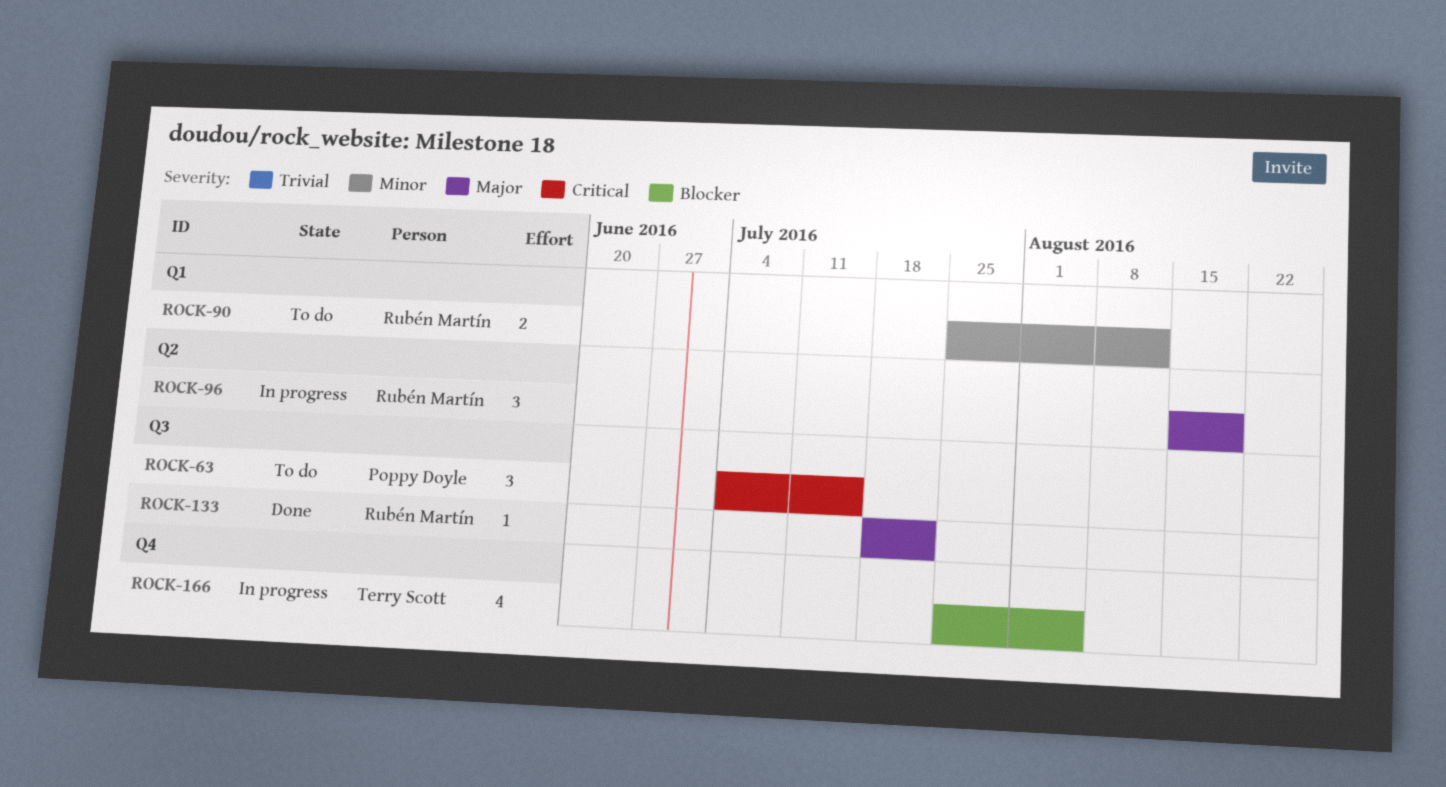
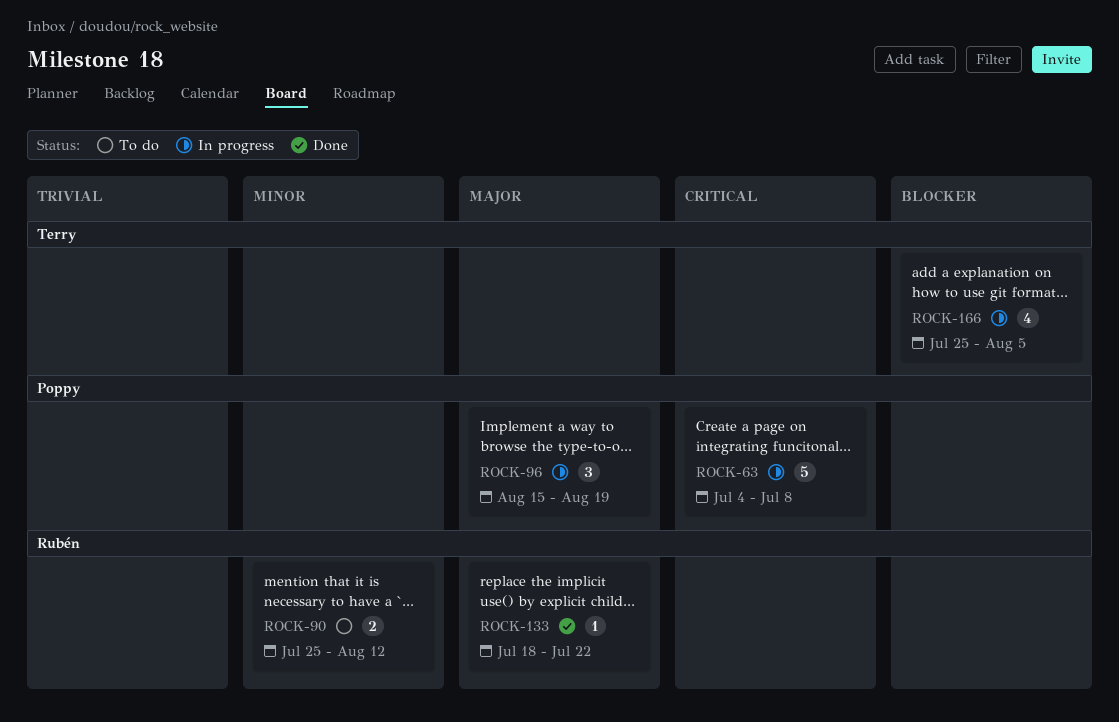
ROCK-63, status: To do -> In progress
ROCK-63, estimate: 3 -> 5
ROCK-63, due: Jul 15 -> Jul 8
ROCK-96, owner: Rubén Martín -> Poppy Doyle

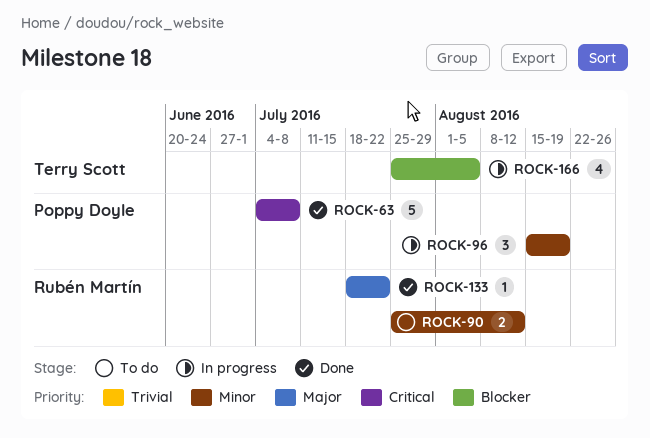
ROCK-63, status: In progress -> Done
ROCK-96, priority: Major -> Minor

